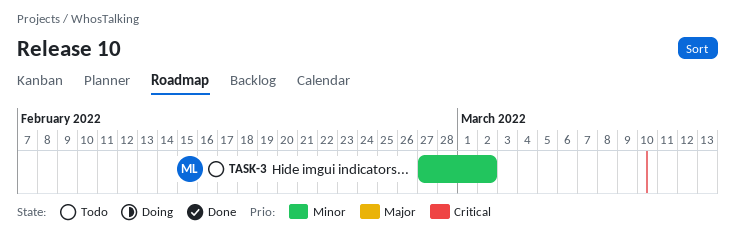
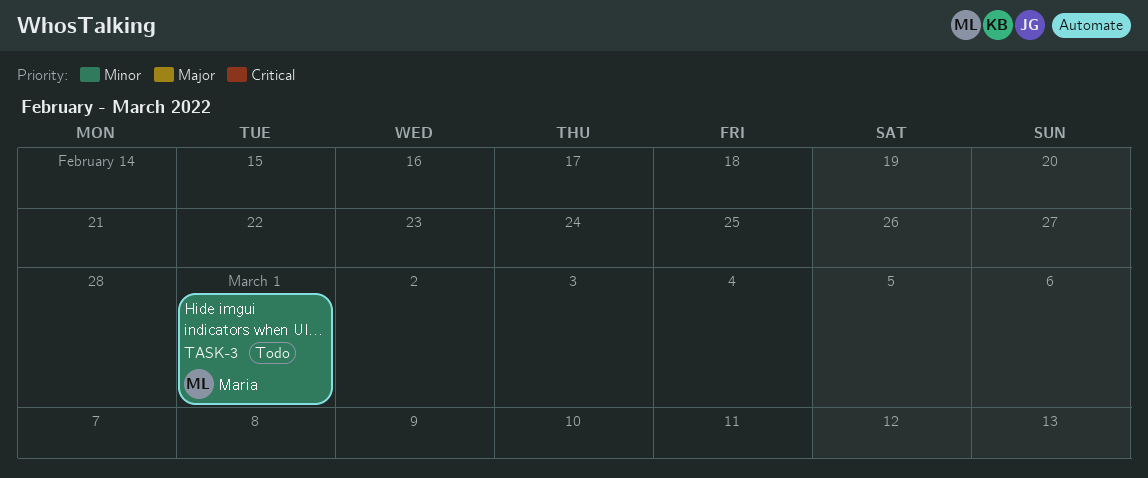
TASK-3, due: Mar 2 -> Mar 1

